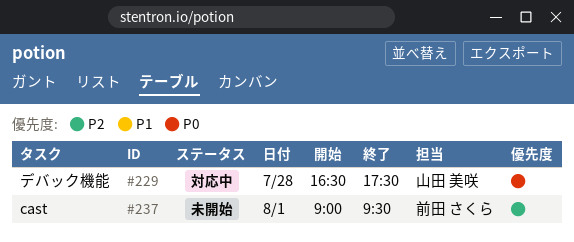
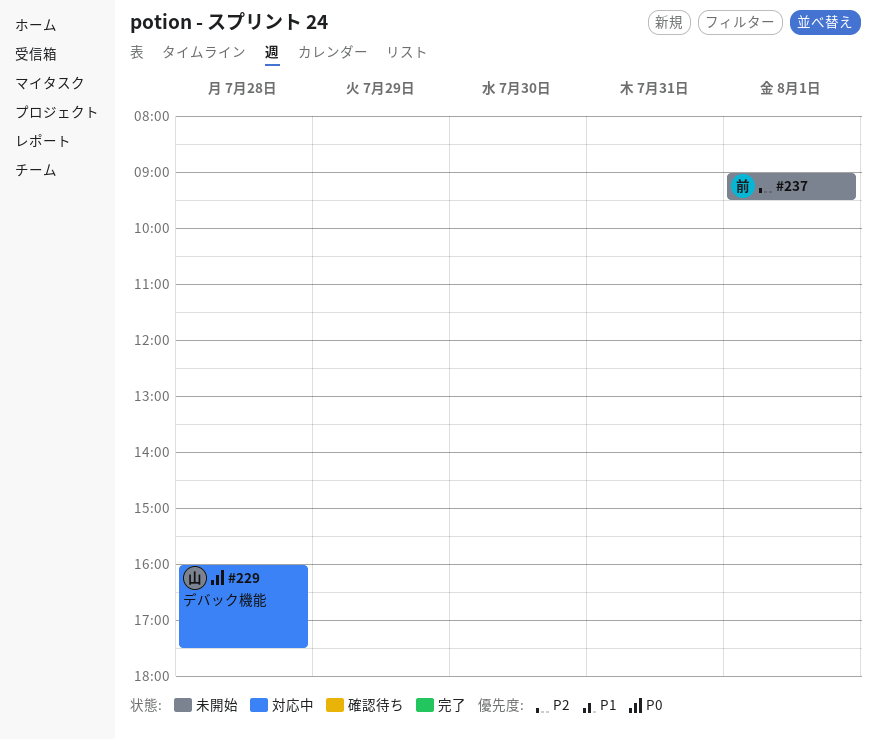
#229, begins: 16:30 -> 16:00

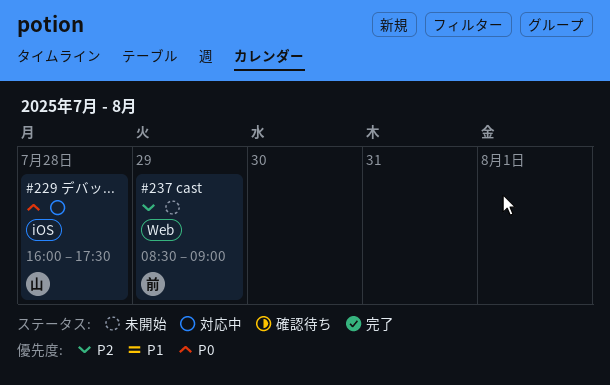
#237, day: Aug 1 -> Jul 29
#237, begins: 09:00 -> 08:30
#237, ends: 09:30 -> 09:00

